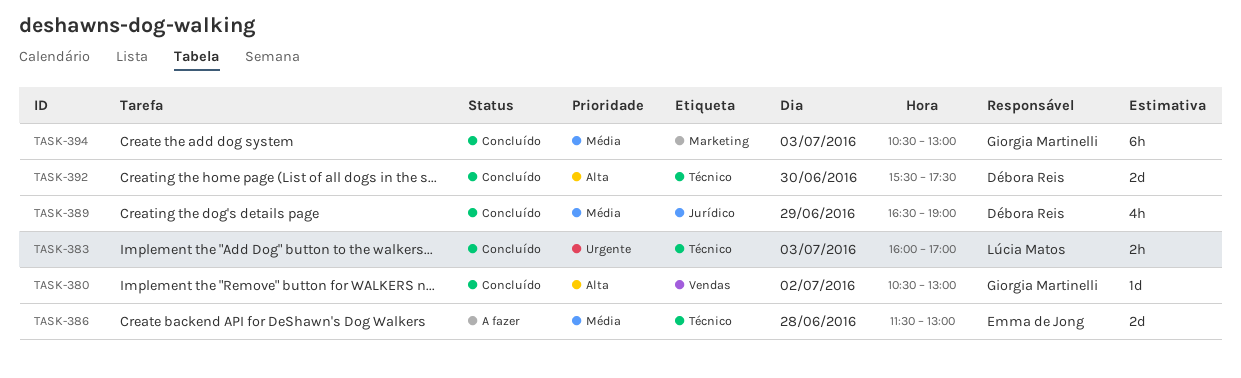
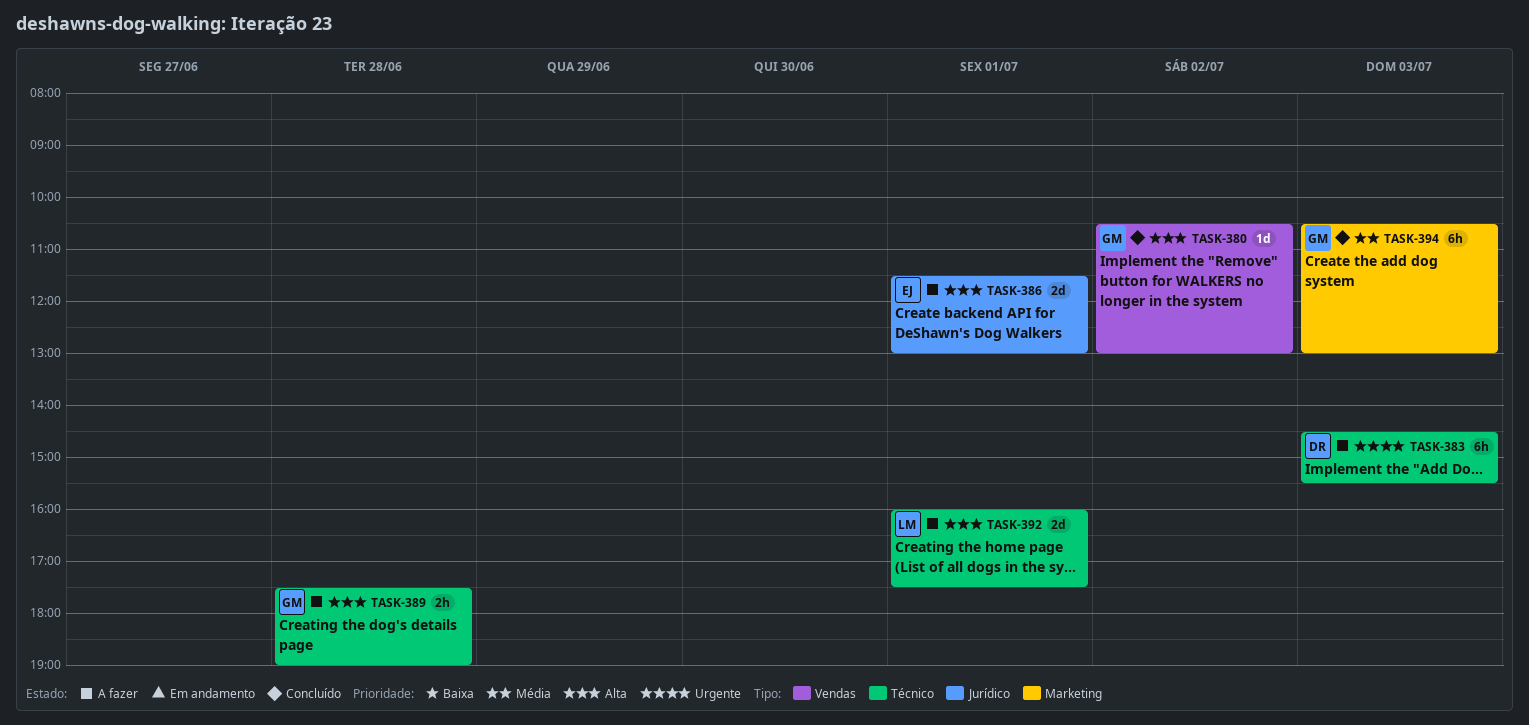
TASK-383, status: Concluído -> A fazer
TASK-383, owner: Lúcia Matos -> Débora Reis
TASK-383, estimate: 2h -> 6h
TASK-383, begins: 16:00 -> 14:30
TASK-383, ends: 17:00 -> 15:30
TASK-386, priority: Média -> Alta
TASK-386, label: Técnico -> Jurídico
TASK-386, day: Jun 28 -> Jul 1
TASK-389, status: Concluído -> A fazer
TASK-389, owner: Débora Reis -> Giorgia Martinelli
TASK-389, priority: Média -> Alta
TASK-389, label: Jurídico -> Técnico
TASK-389, estimate: 4h -> 2h
TASK-389, day: Jun 29 -> Jun 28
TASK-389, begins: 16:30 -> 17:30
TASK-392, status: Concluído -> A fazer
TASK-392, owner: Débora Reis -> Lúcia Matos
TASK-392, day: Jun 30 -> Jul 1
TASK-392, begins: 15:30 -> 16:00

